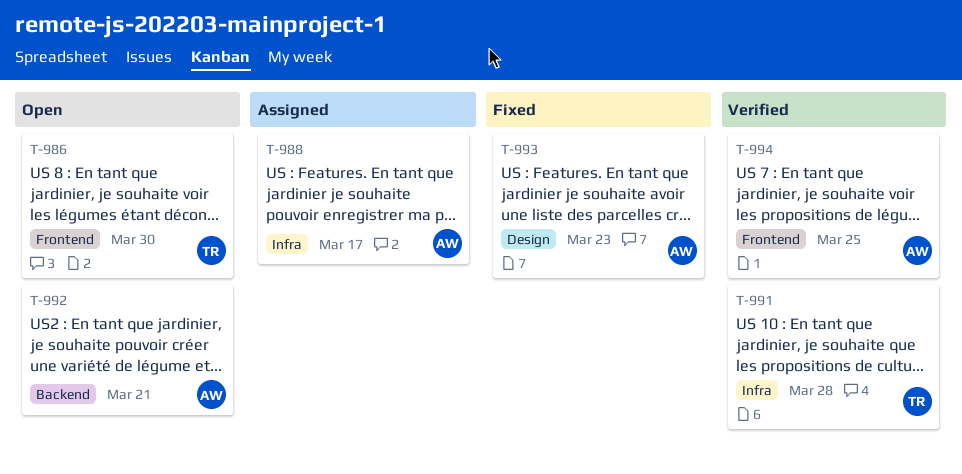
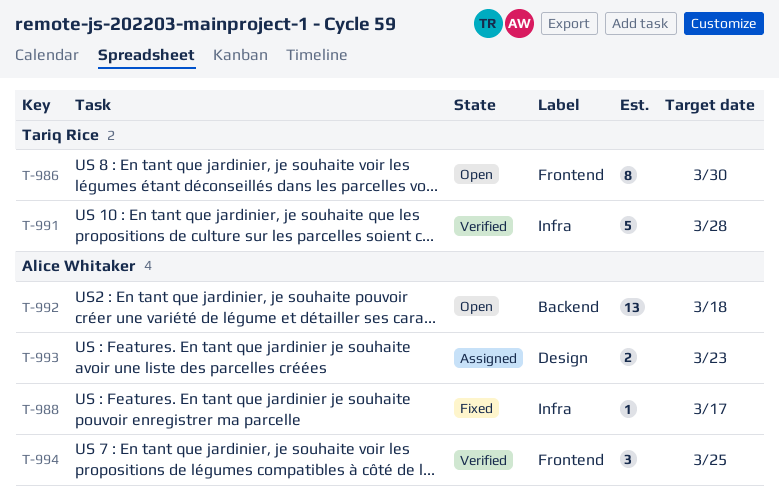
T-988, status: Assigned -> Fixed
T-992, due: Mar 21 -> Mar 18
T-993, status: Fixed -> Assigned

